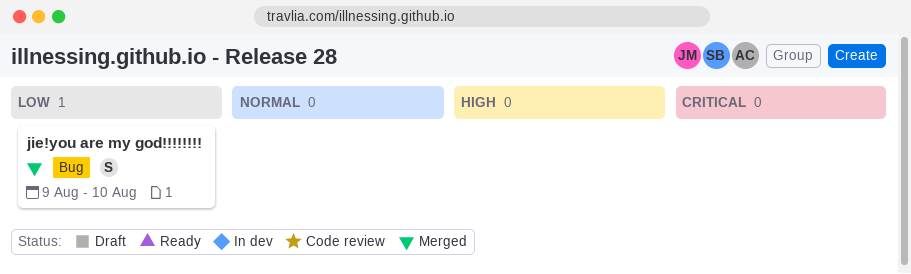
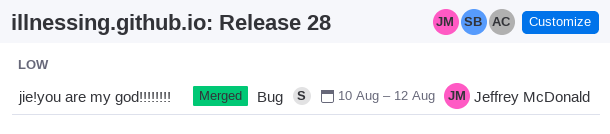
jie!you are my god!!!!!!!!, start: Aug 9 -> Aug 10
jie!you are my god!!!!!!!!, due: Aug 10 -> Aug 12

